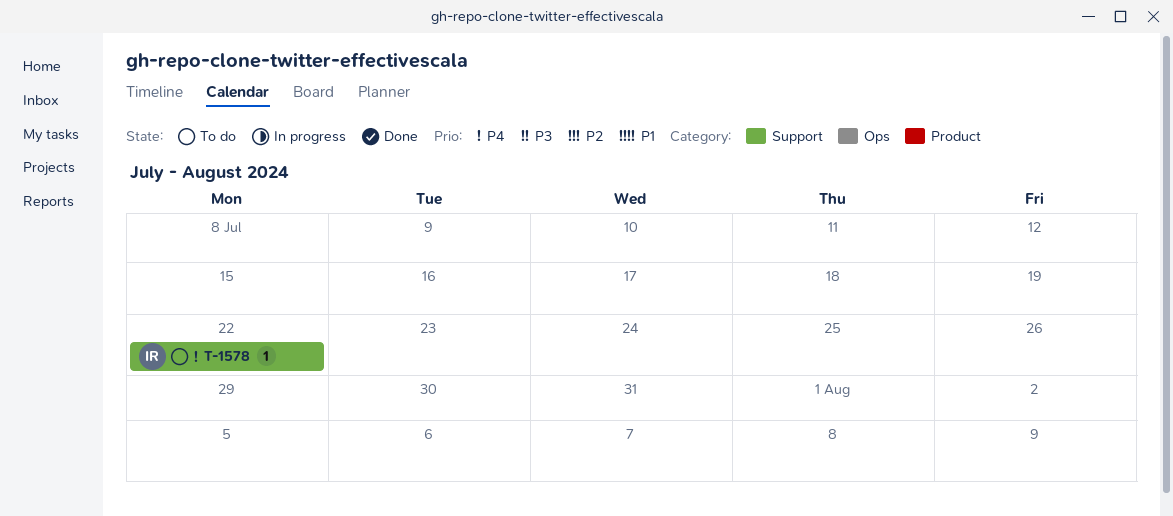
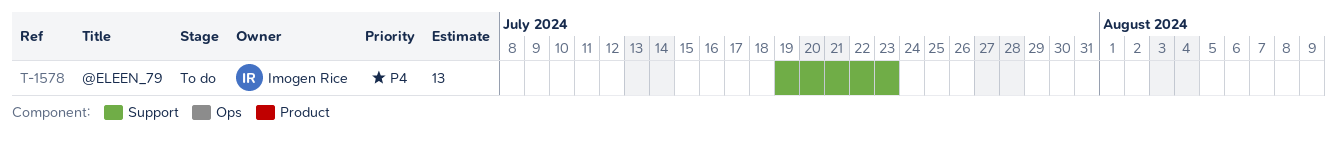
T-1578, estimate: 1 -> 13
T-1578, start: Jul 22 -> Jul 19
T-1578, due: Jul 22 -> Jul 23

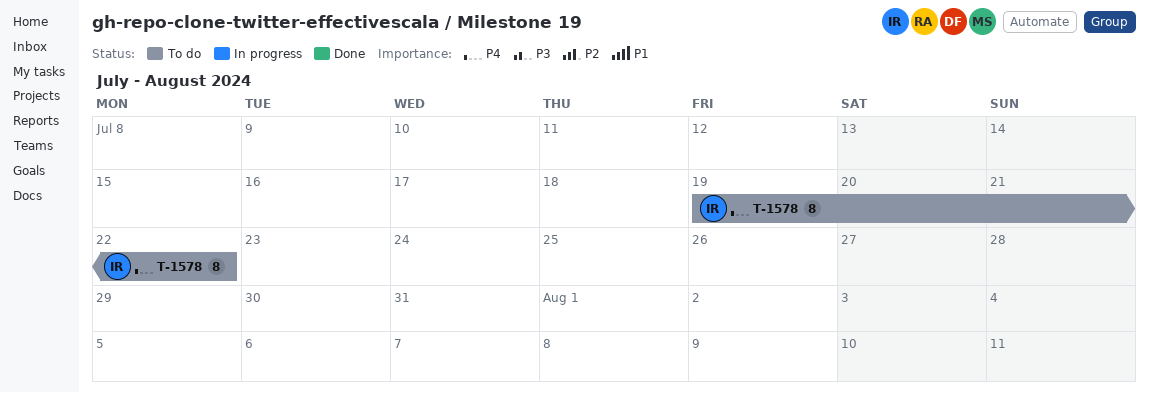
T-1578, estimate: 13 -> 8
T-1578, due: Jul 23 -> Jul 22

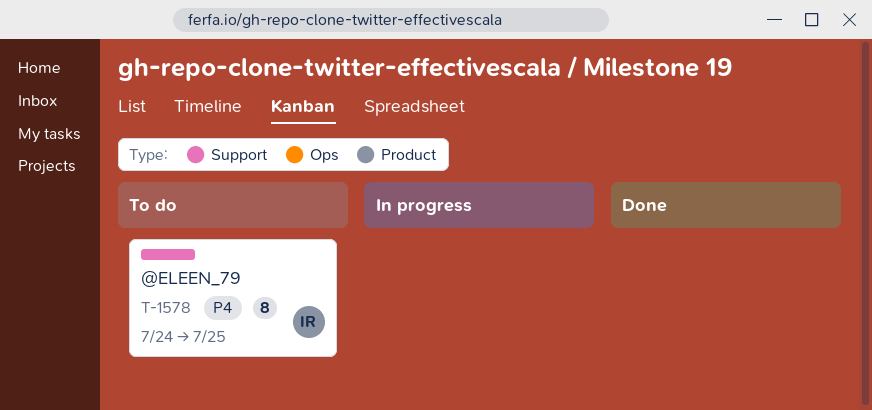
T-1578, start: Jul 19 -> Jul 24
T-1578, due: Jul 22 -> Jul 25

